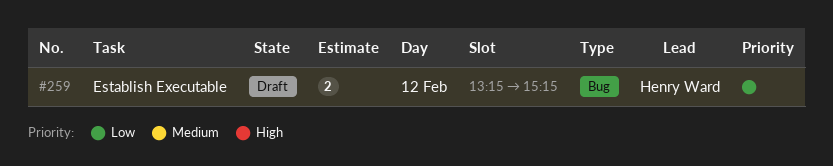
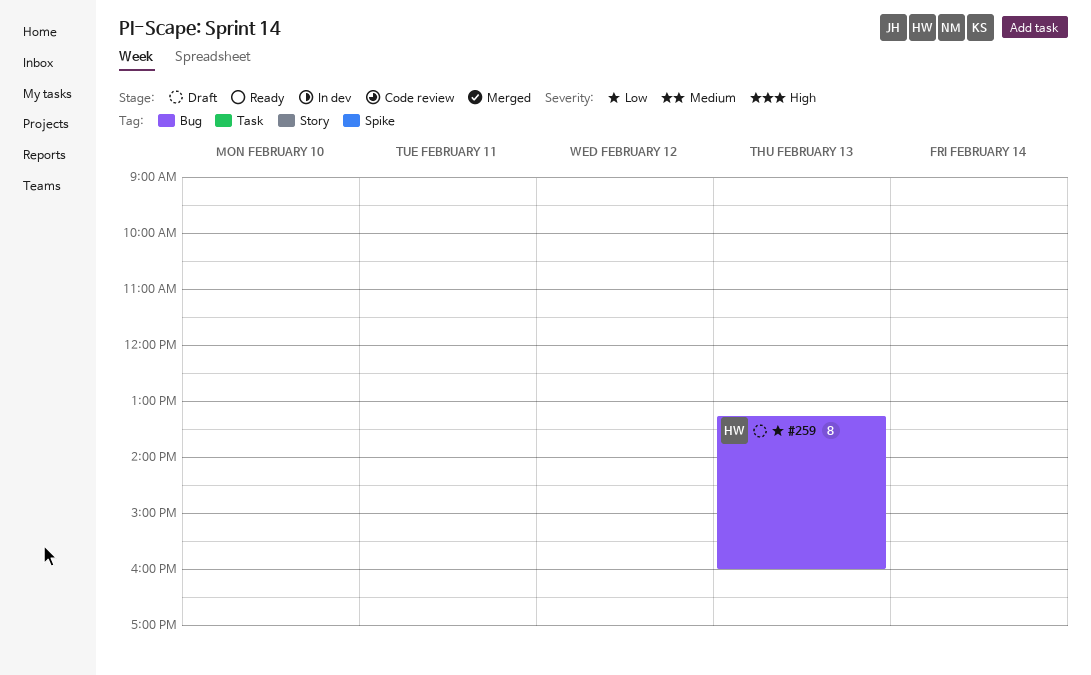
#259, estimate: 2 -> 8
#259, day: Feb 12 -> Feb 13
#259, ends: 15:15 -> 16:00

